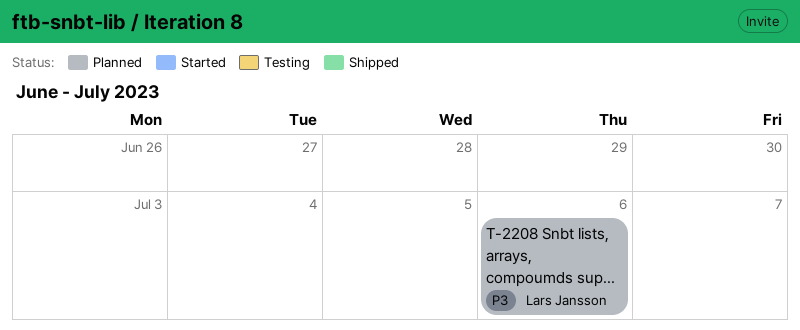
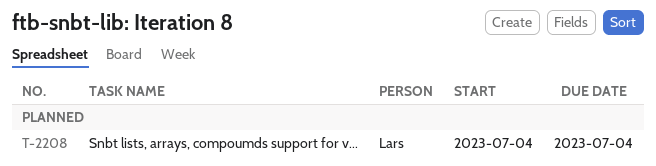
T-2208, due: Jul 6 -> Jul 4

